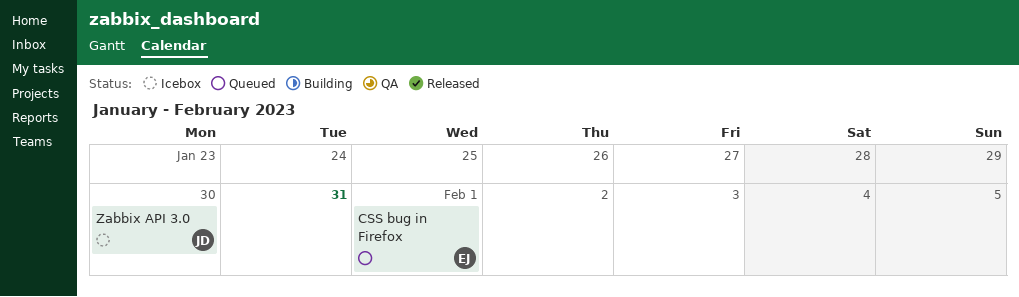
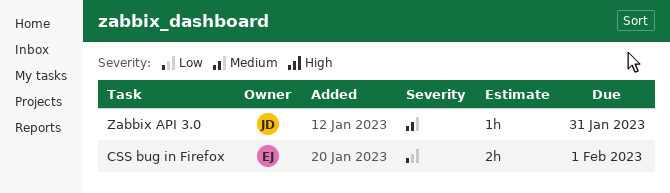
Zabbix API 3.0, due: Jan 30 -> Jan 31

